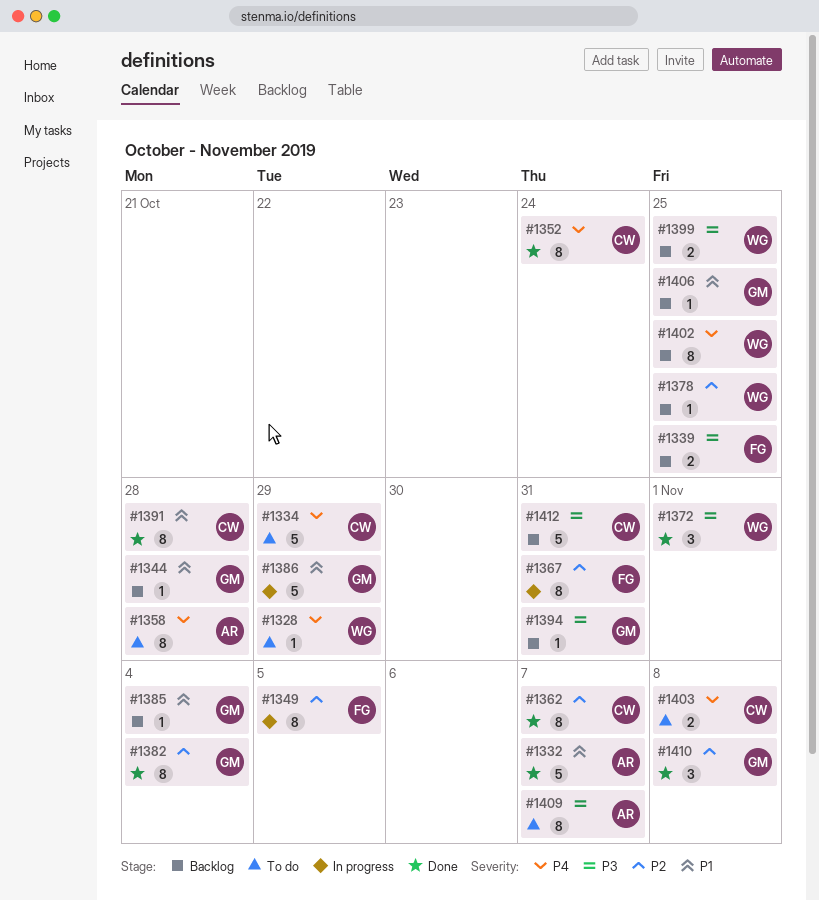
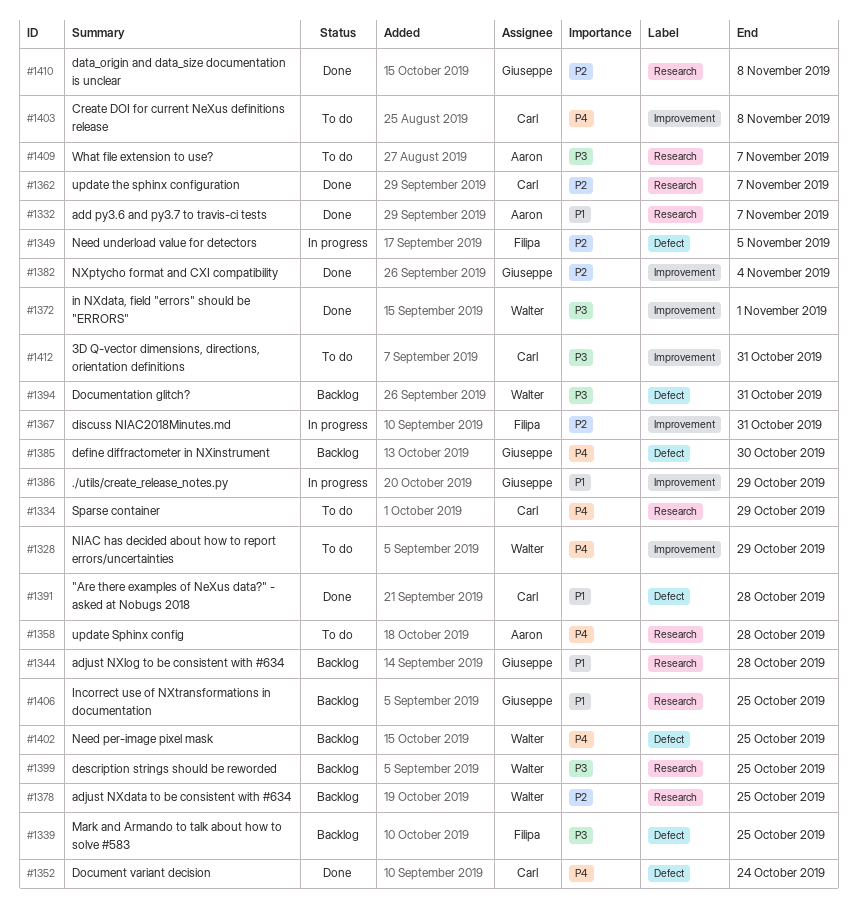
#1385, priority: P1 -> P4
#1385, due: Nov 4 -> Oct 30
#1394, owner: Giuseppe -> Walter
#1412, status: Backlog -> To do

